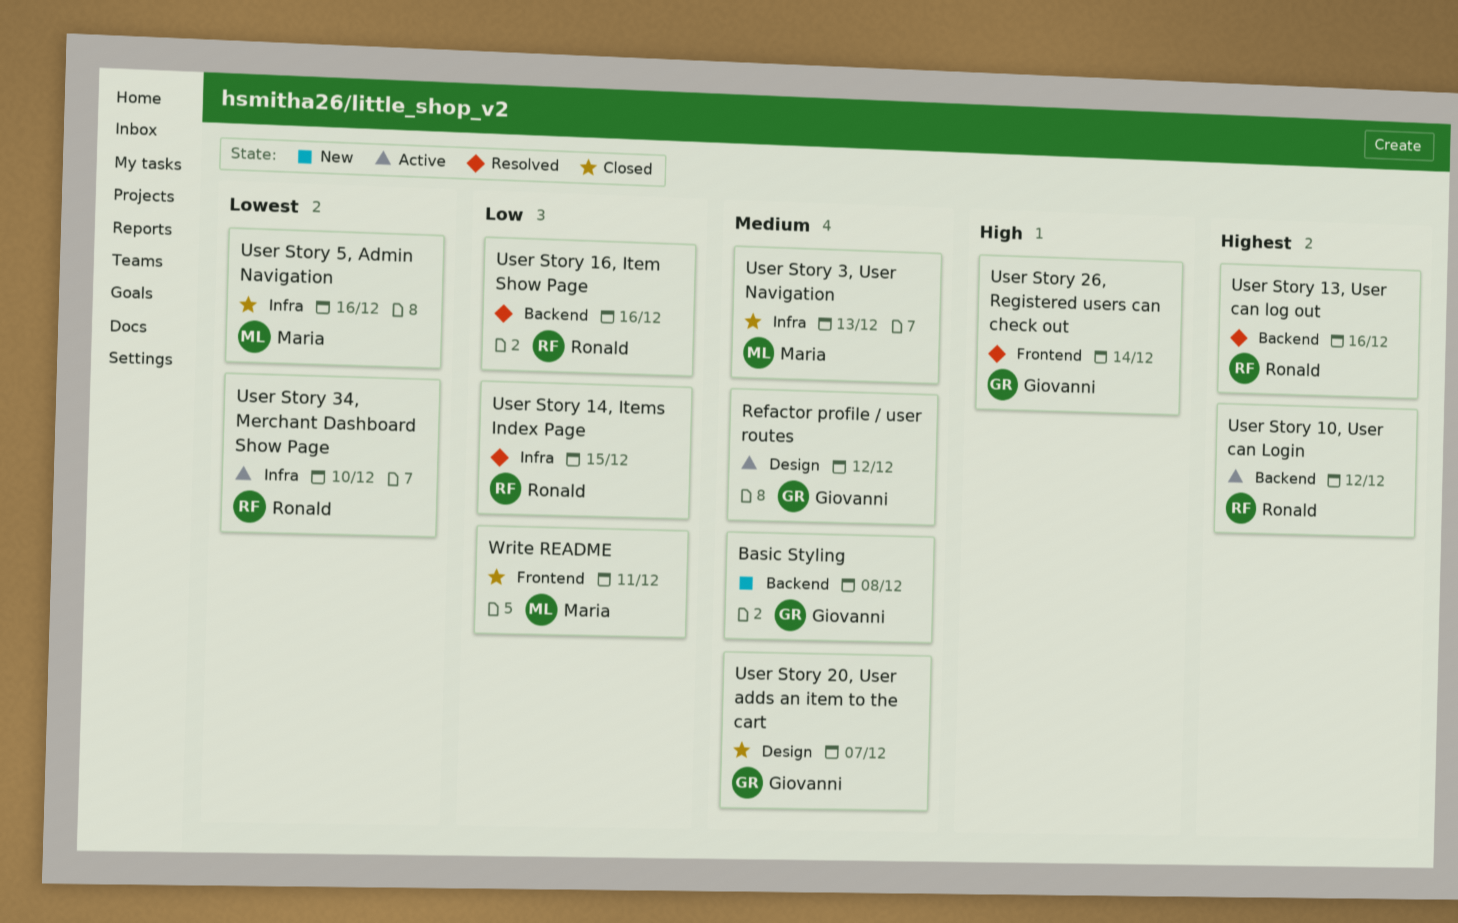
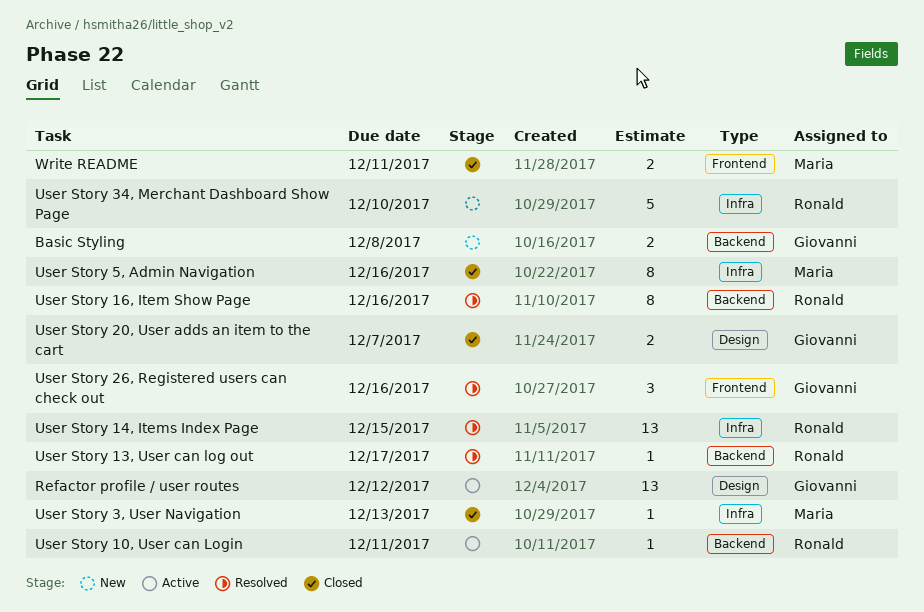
User Story 10, User can Login, due: Dec 12 -> Dec 11
User Story 13, User can log out, due: Dec 16 -> Dec 17
User Story 26, Registered users can check out, due: Dec 14 -> Dec 16
User Story 34, Merchant Dashboard Show Page, status: Active -> New

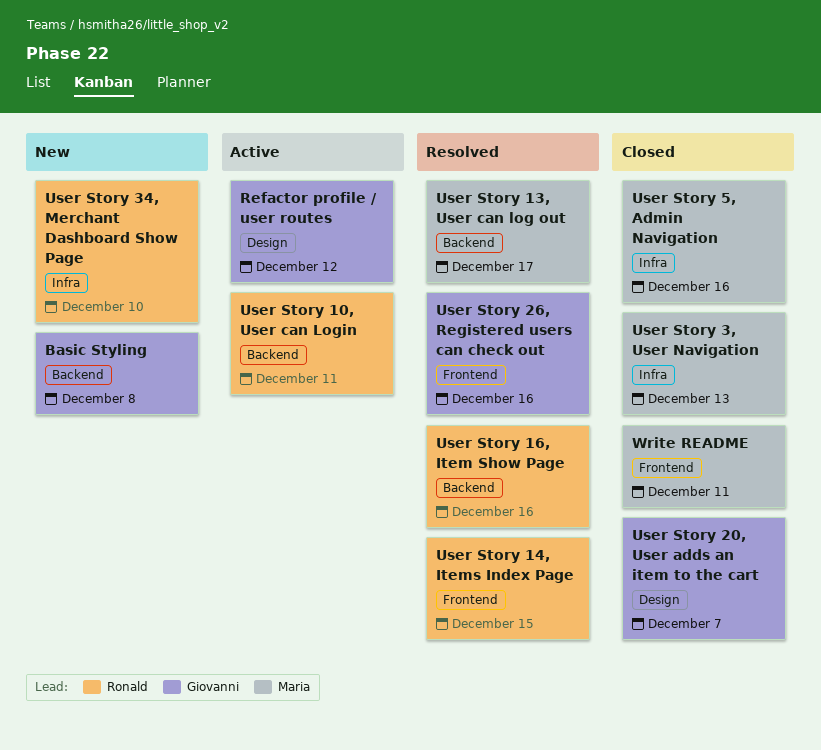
User Story 13, User can log out, owner: Ronald -> Maria
User Story 14, Items Index Page, label: Infra -> Frontend

